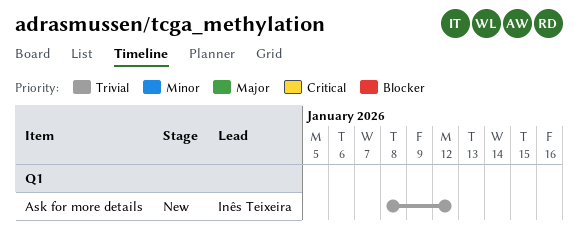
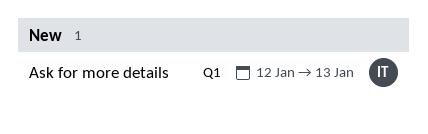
Ask for more details, start: Jan 8 -> Jan 12
Ask for more details, due: Jan 12 -> Jan 13

